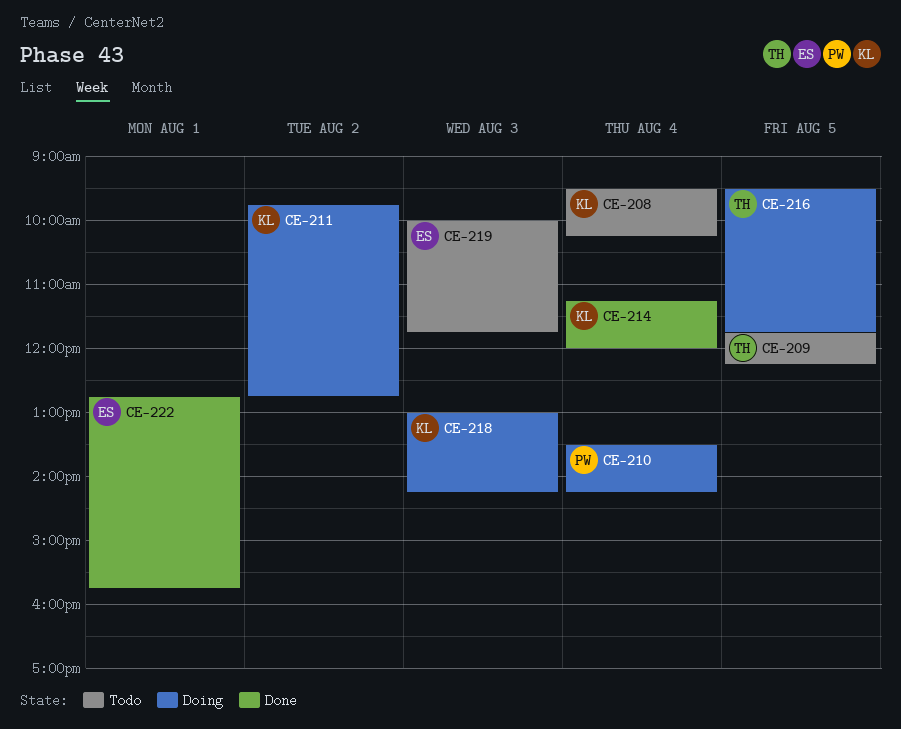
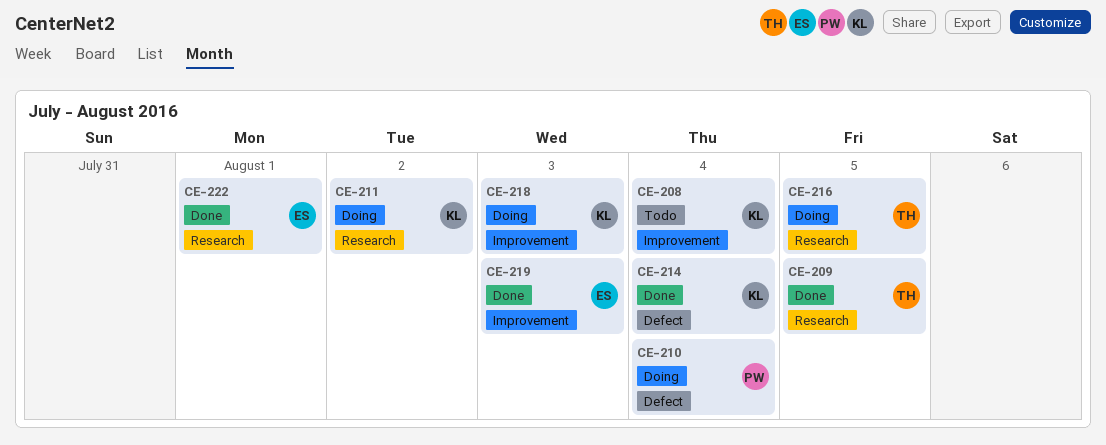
CE-209, status: Todo -> Done
CE-219, status: Todo -> Done

